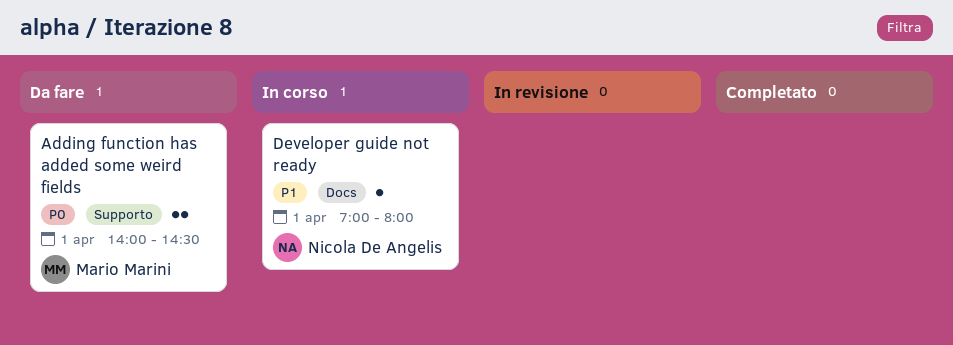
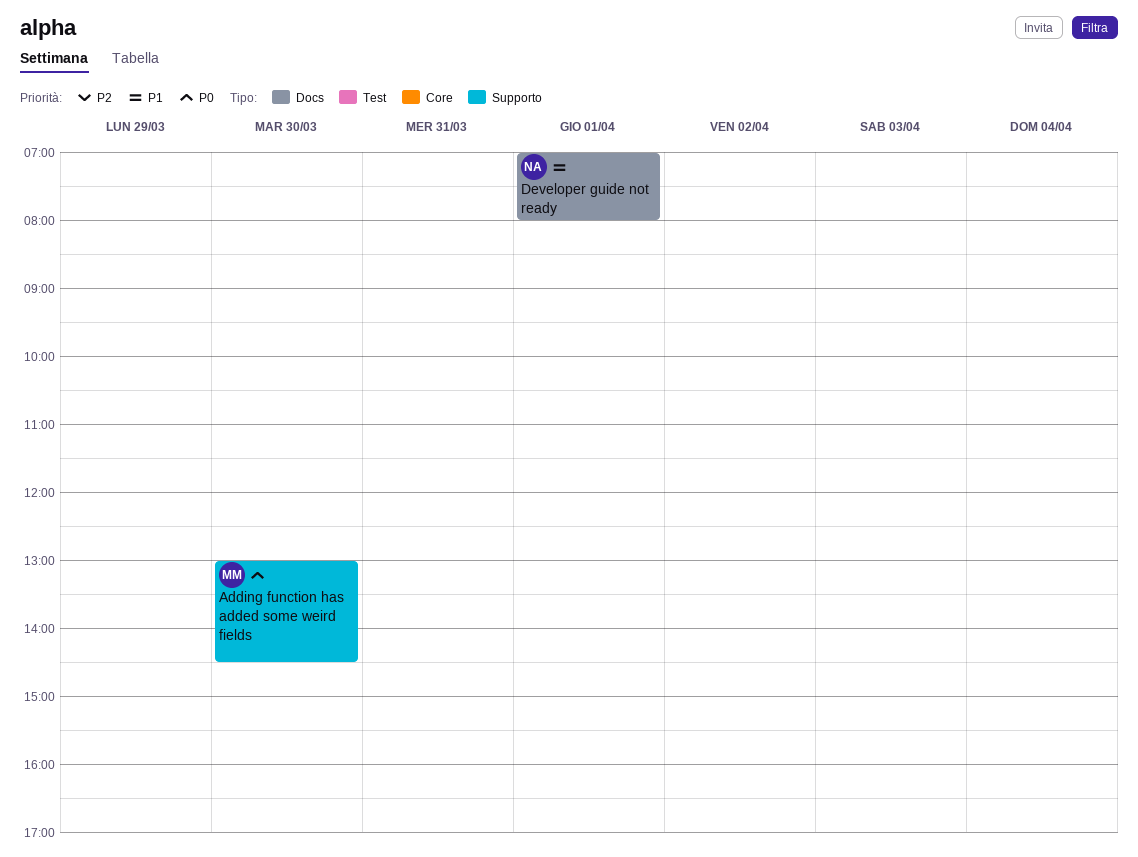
Adding function has added some weird fields, day: Apr 1 -> Mar 30
Adding function has added some weird fields, begins: 14:00 -> 13:00

